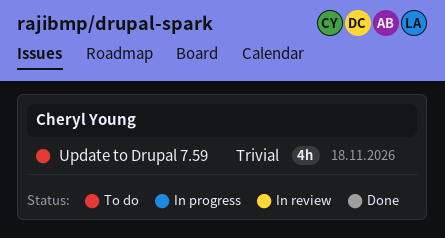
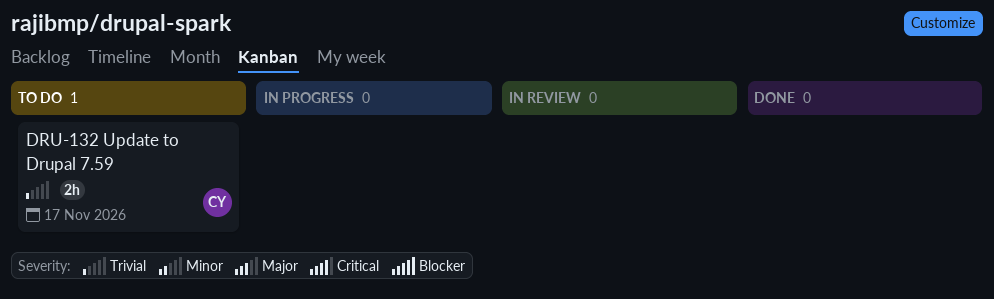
Update to Drupal 7.59, estimate: 4h -> 2h
Update to Drupal 7.59, due: Nov 18 -> Nov 17

